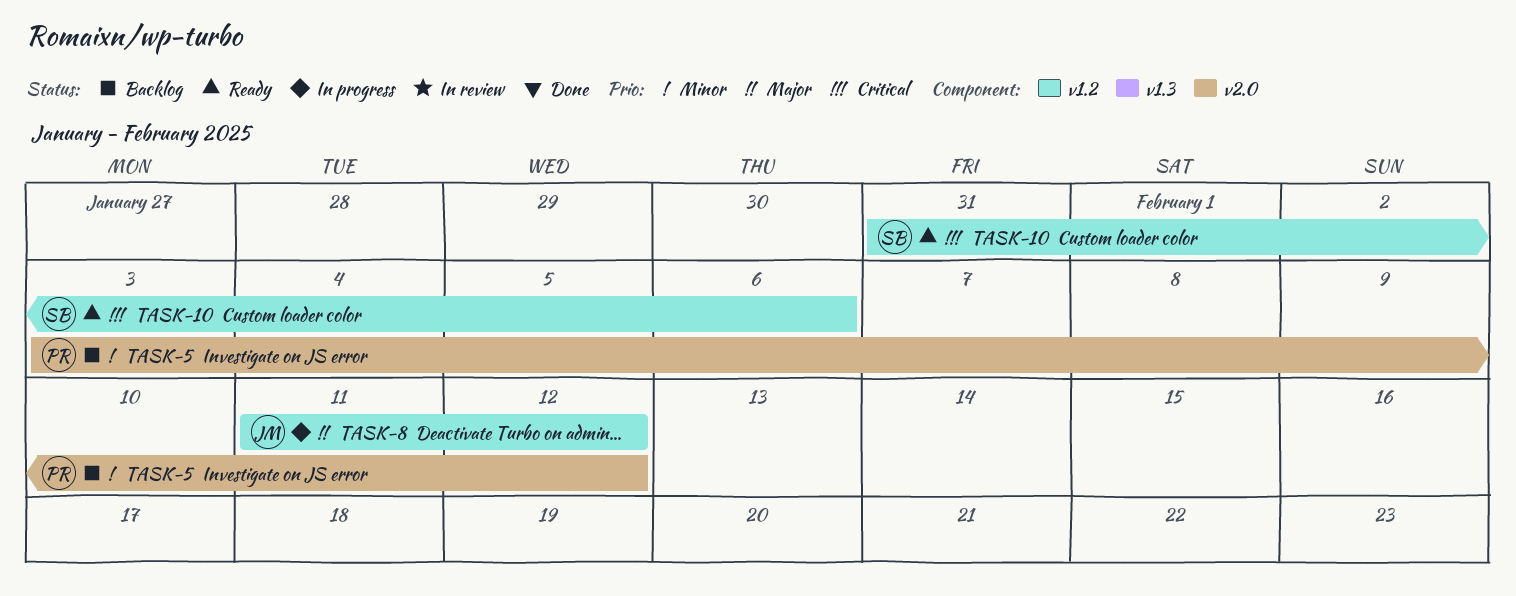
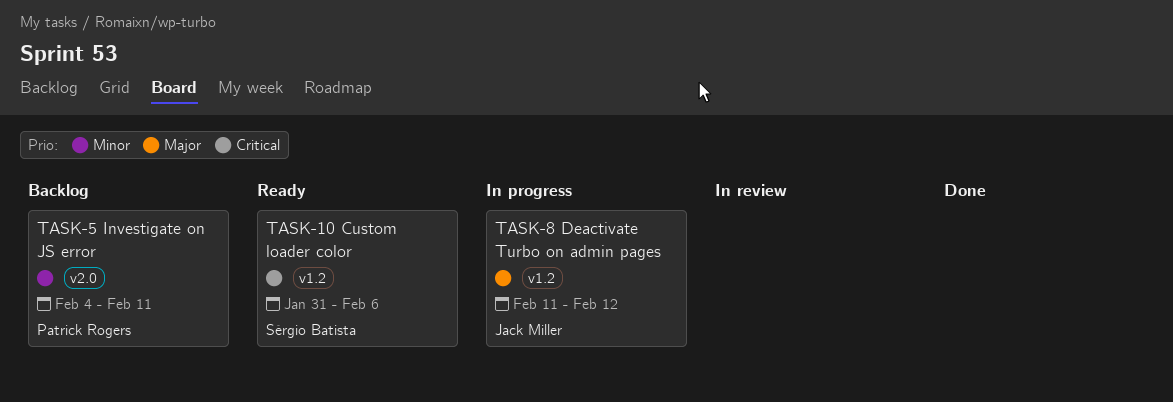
TASK-5, start: Feb 3 -> Feb 4
TASK-5, due: Feb 12 -> Feb 11

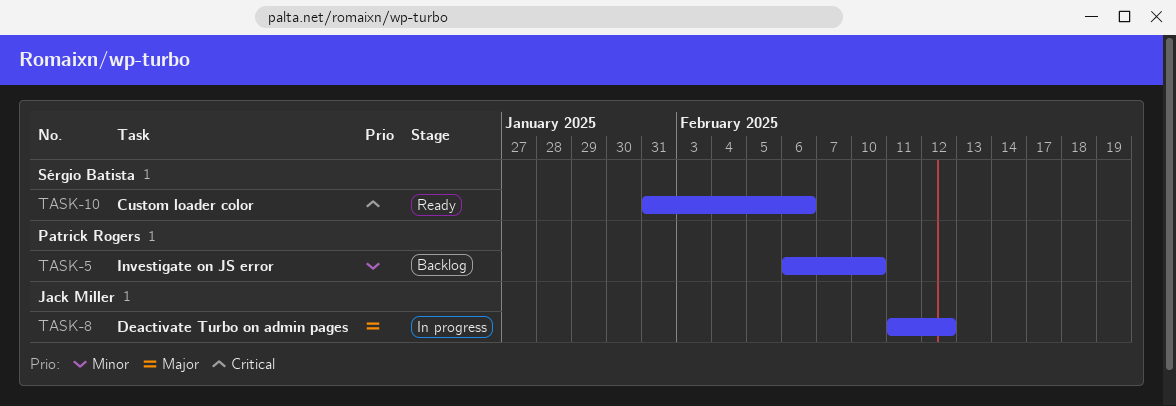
TASK-5, start: Feb 4 -> Feb 6
TASK-5, due: Feb 11 -> Feb 10

